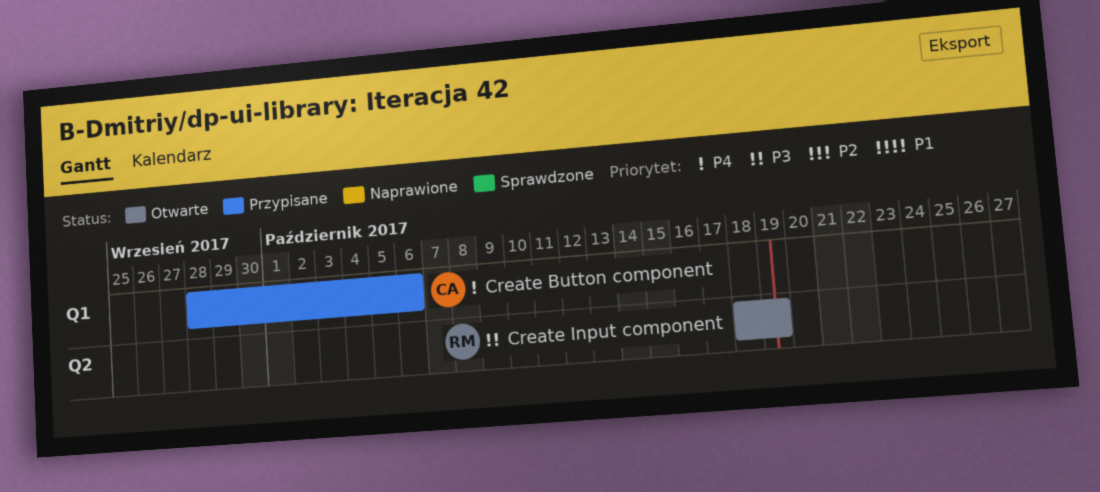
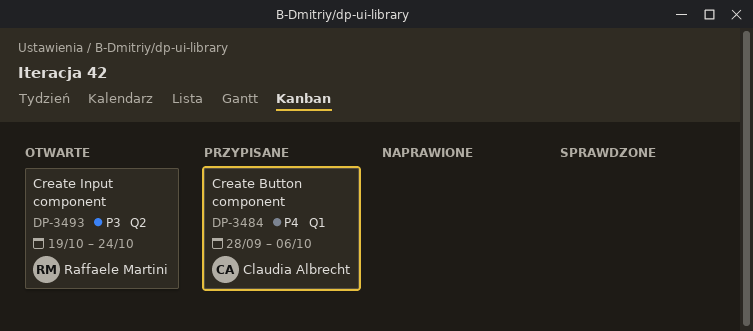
Create Input component, start: Oct 18 -> Oct 19
Create Input component, due: Oct 19 -> Oct 24

